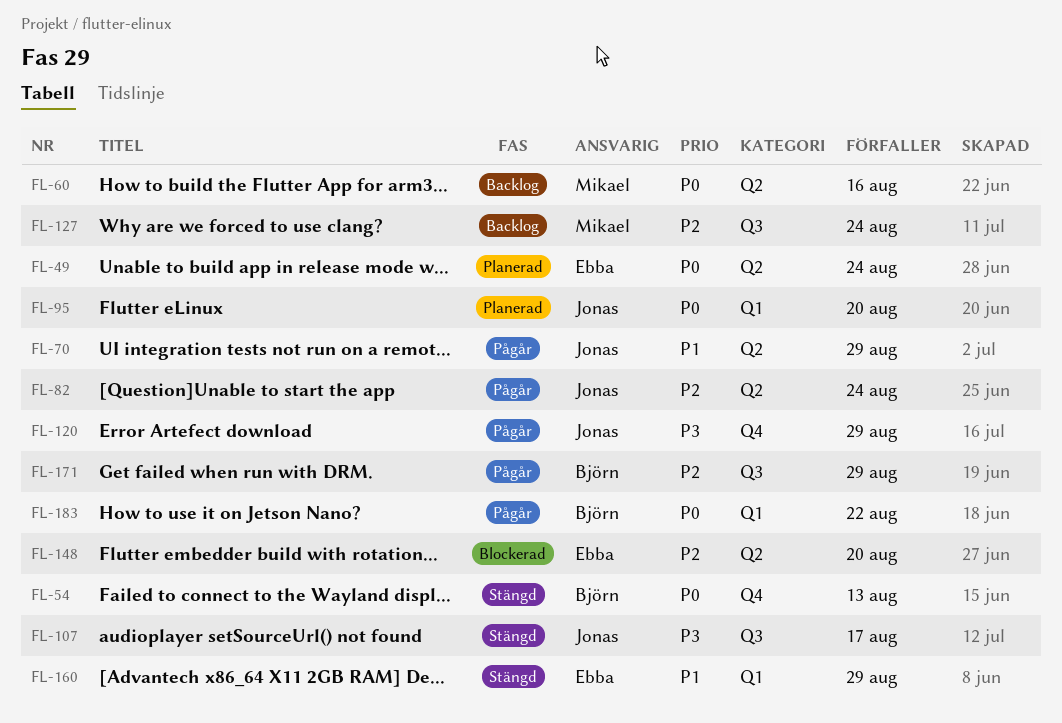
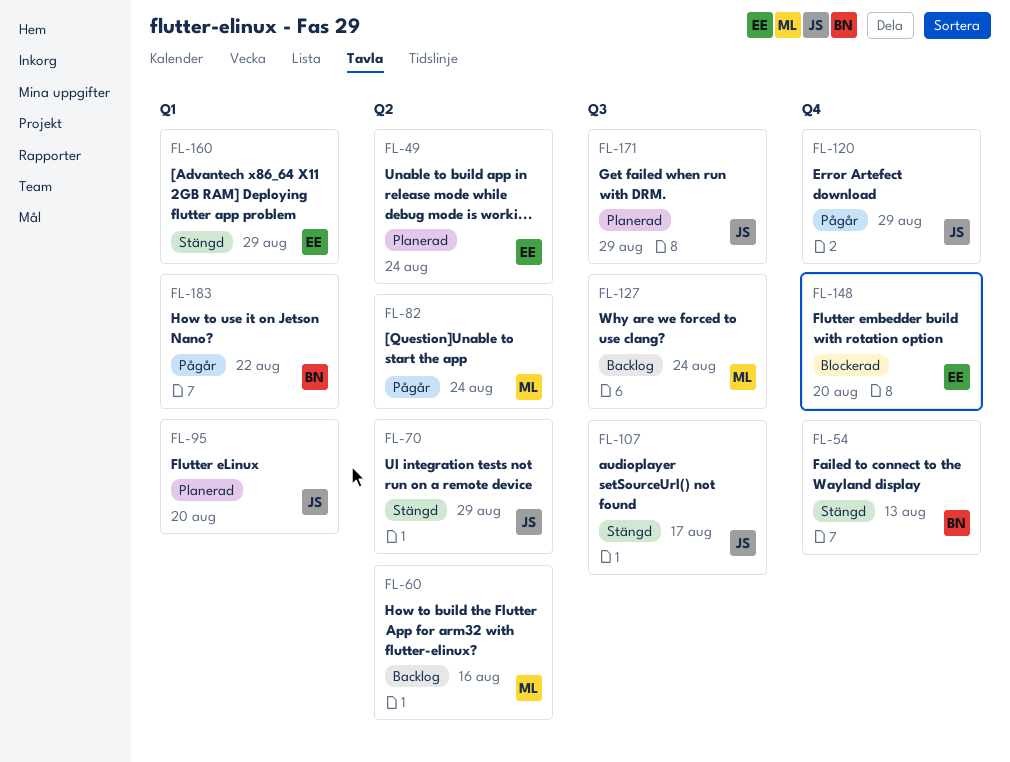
FL-70, status: Pågår -> Stängd
FL-82, owner: Jonas -> Mikael
FL-148, label: Q2 -> Q4
FL-171, status: Pågår -> Planerad
FL-171, owner: Björn -> Jonas

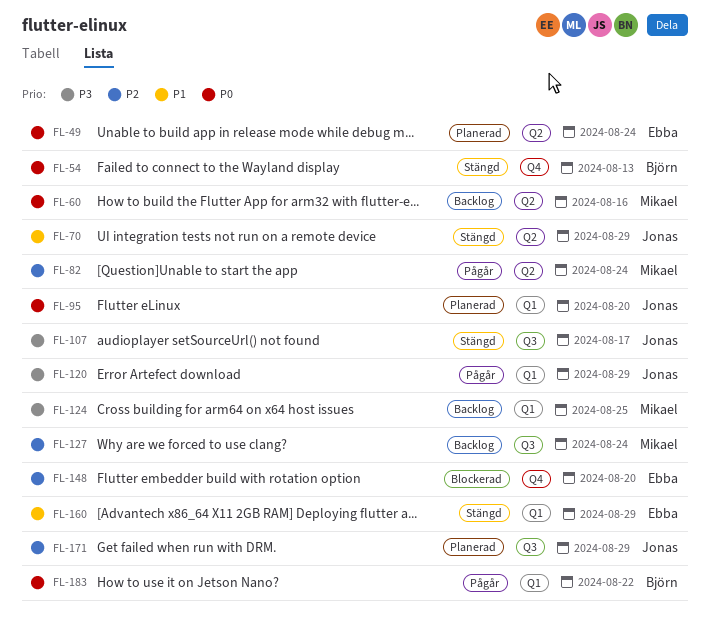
FL-120, label: Q4 -> Q1
FL-124: none -> present

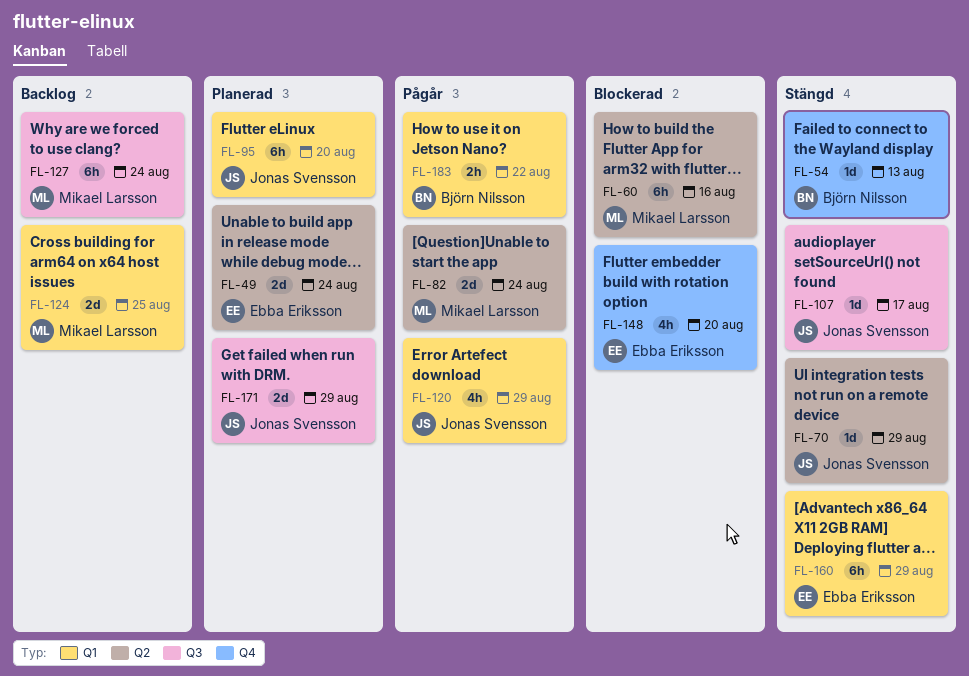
FL-60, status: Backlog -> Blockerad

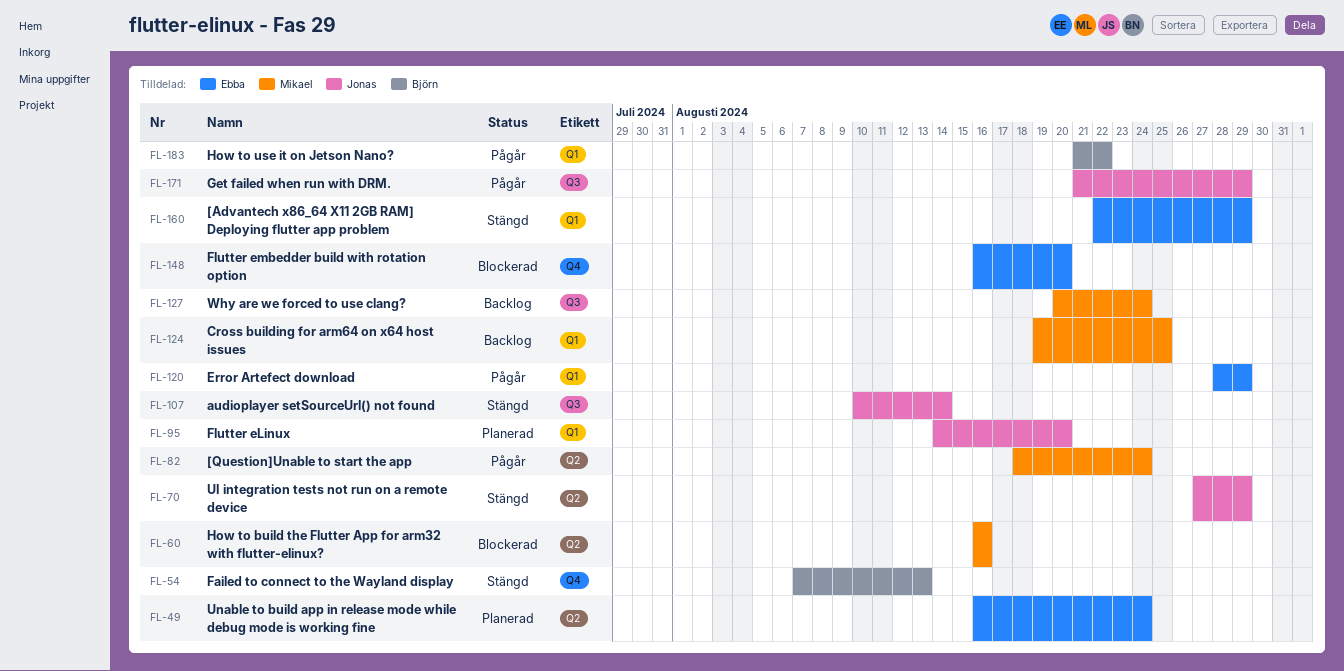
FL-107, due: Aug 17 -> Aug 14
FL-120, owner: Jonas Svensson -> Ebba Eriksson
FL-171, status: Planerad -> Pågår

